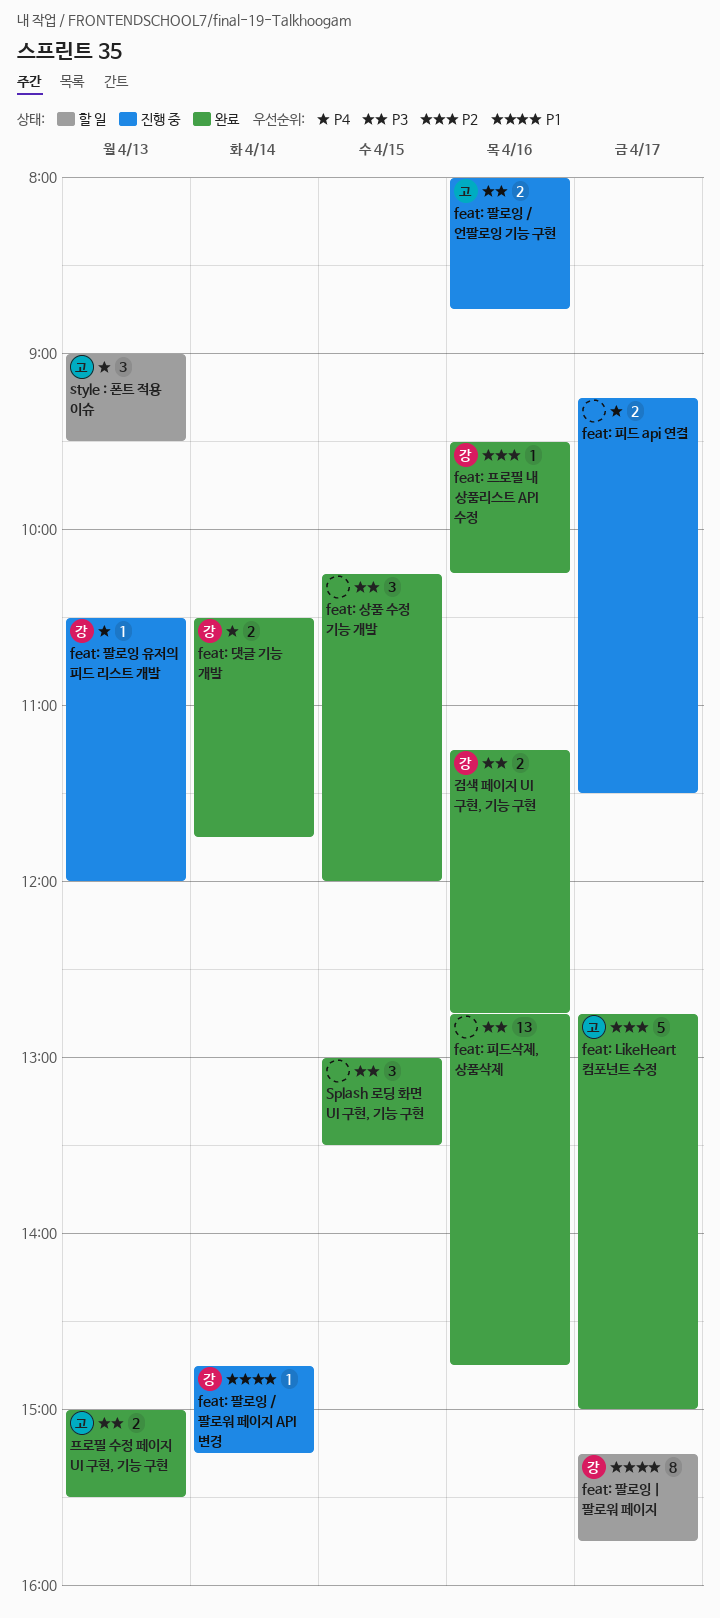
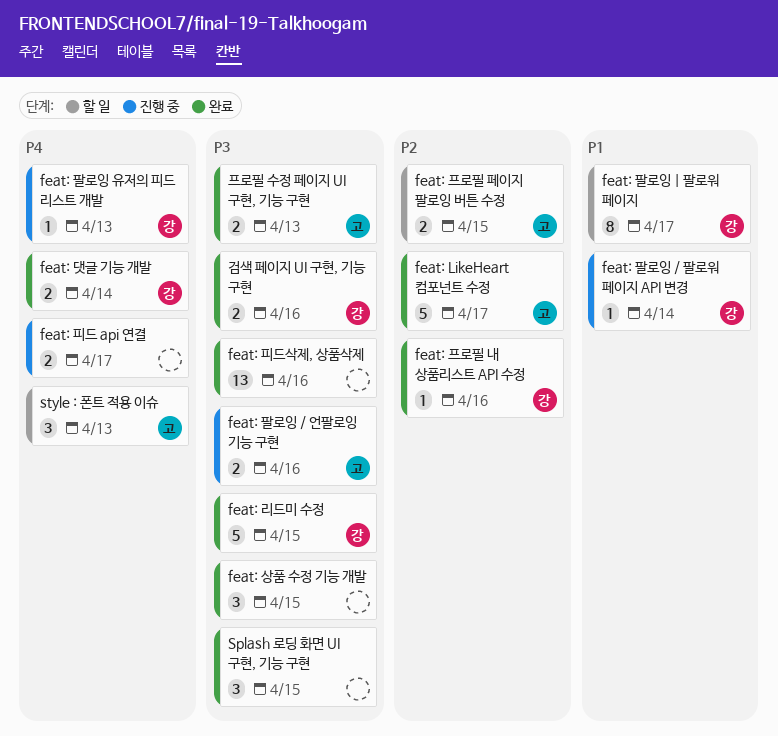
feat: 리드미 수정: none -> present
feat: 프로필 페이지 팔로잉 버튼 수정: none -> present

